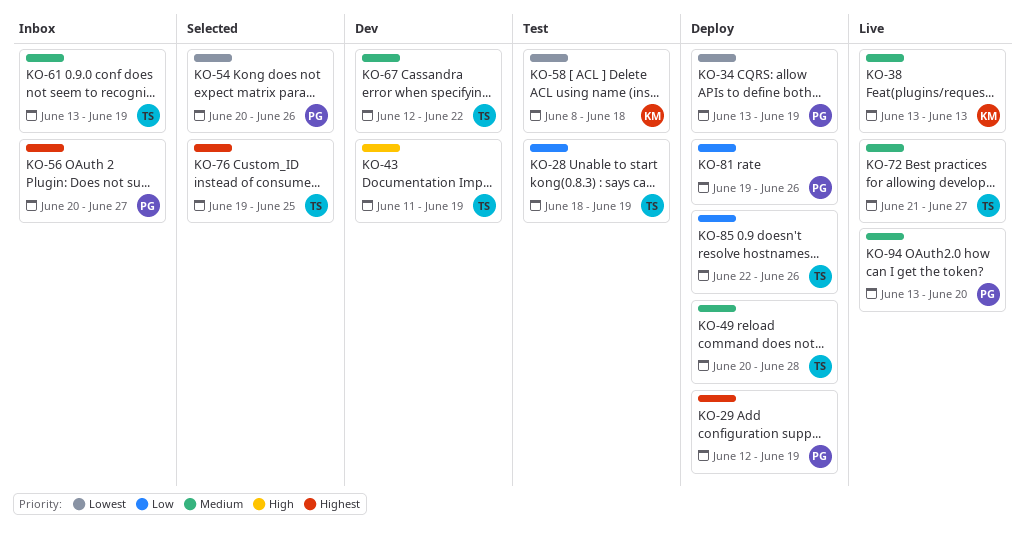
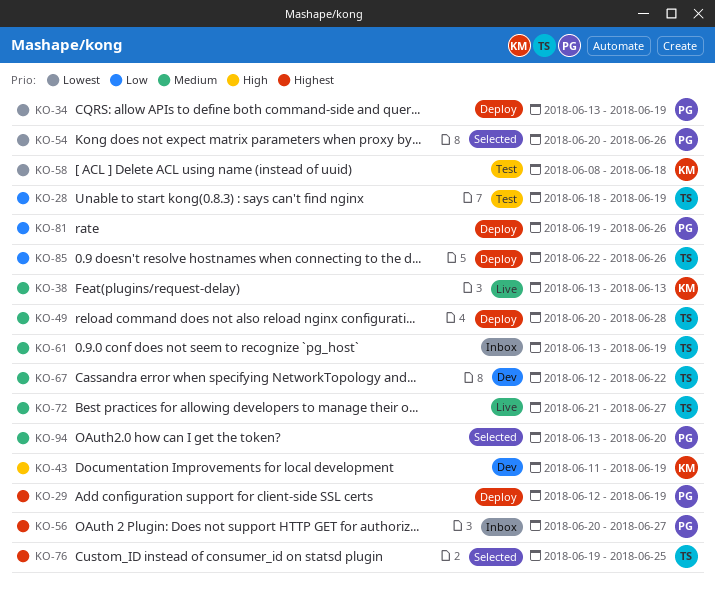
KO-43, owner: TS -> KM
KO-94, status: Live -> Selected

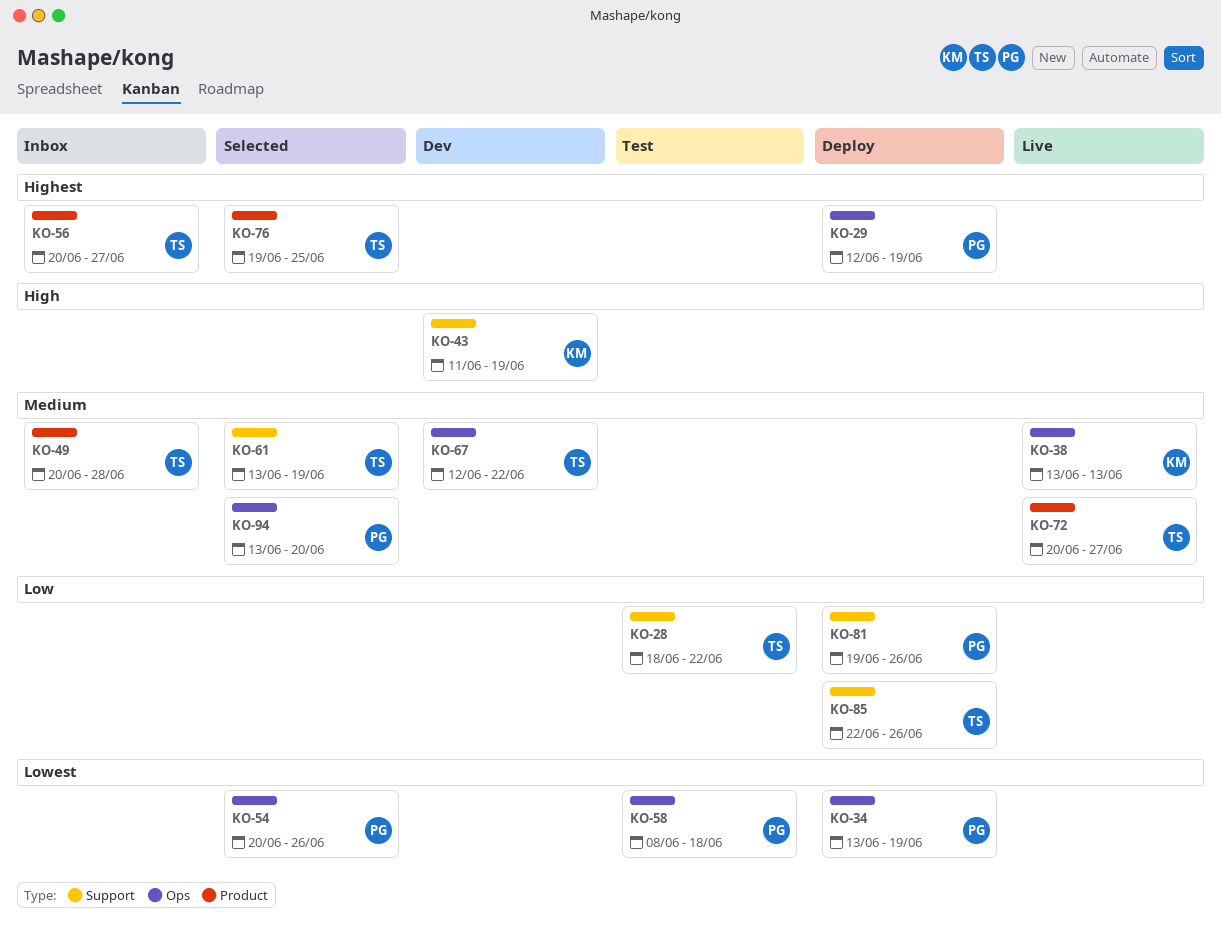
KO-28, due: Jun 19 -> Jun 22
KO-49, status: Deploy -> Inbox
KO-56, owner: PG -> TS
KO-58, owner: KM -> PG
KO-61, status: Inbox -> Selected
KO-72, start: Jun 21 -> Jun 20

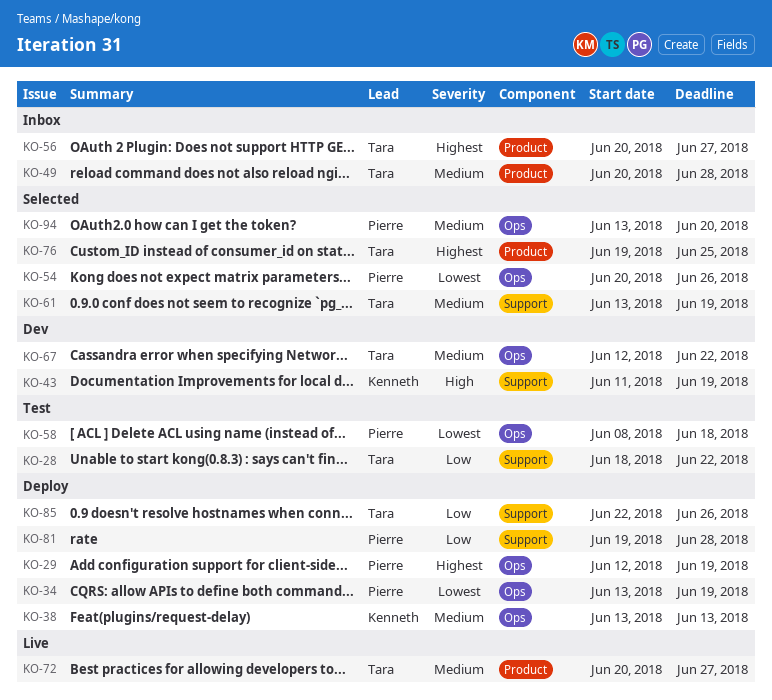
KO-38, status: Live -> Deploy
KO-81, due: Jun 26 -> Jun 28

